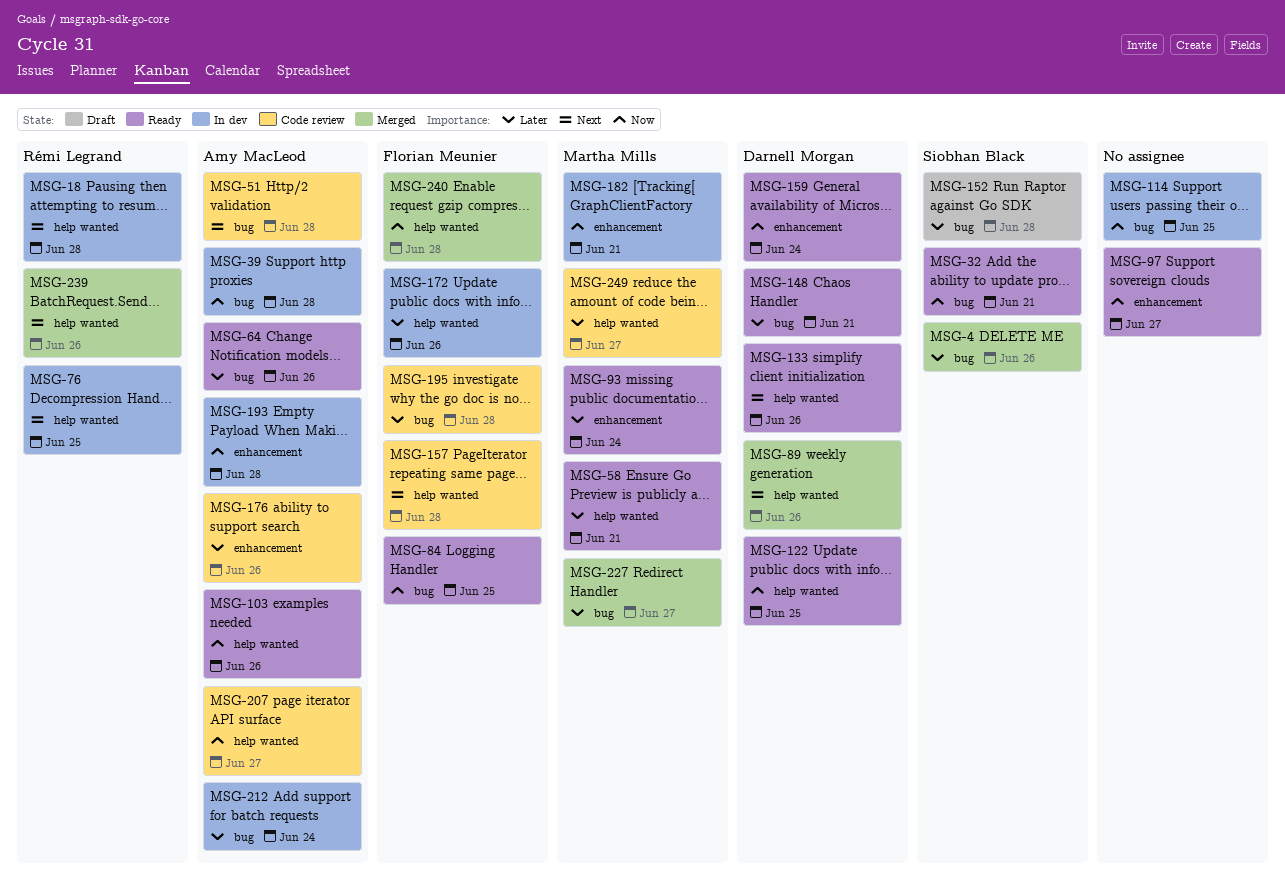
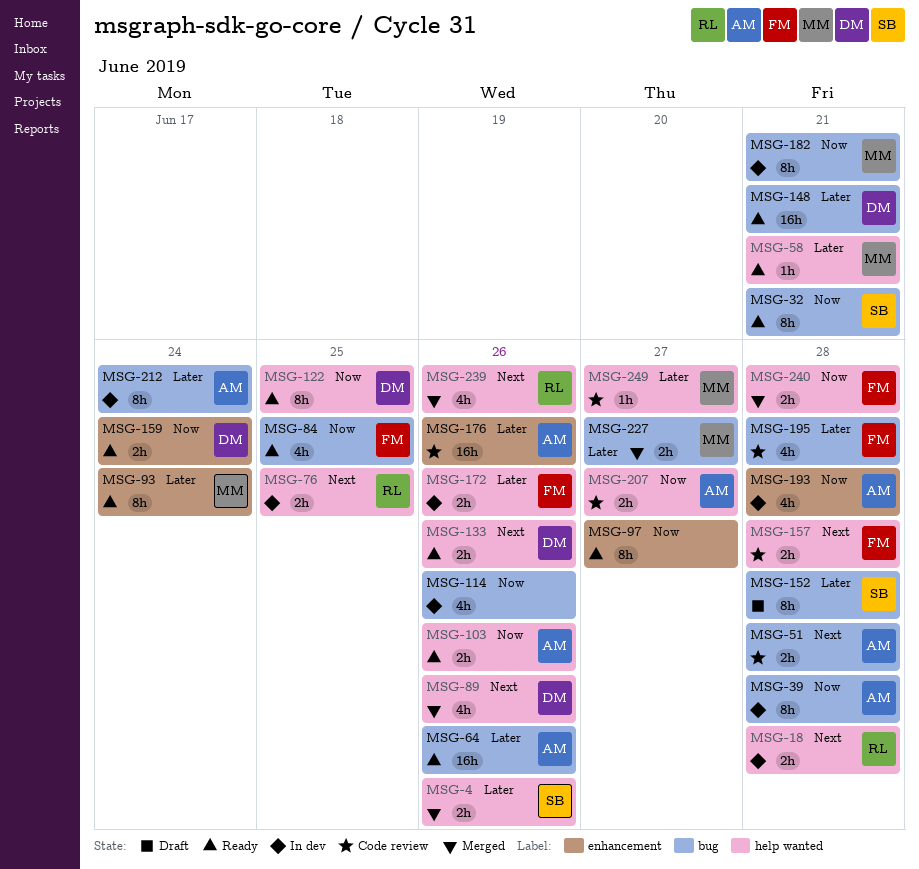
MSG-4, label: bug -> help wanted
MSG-114, due: Jun 25 -> Jun 26
MSG-182, label: enhancement -> bug

